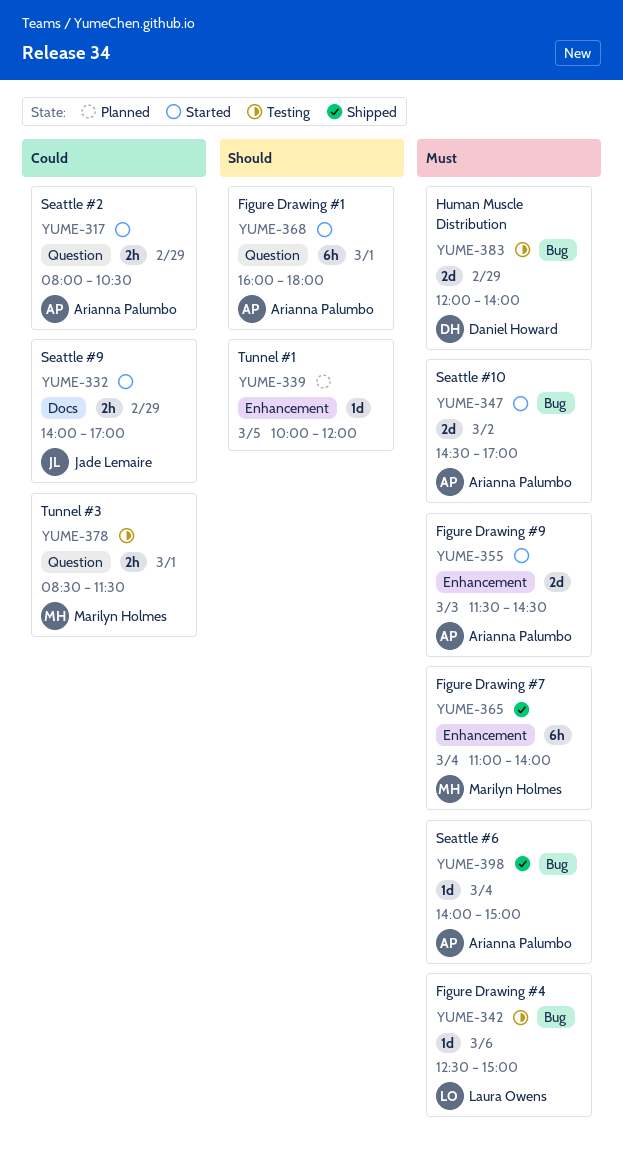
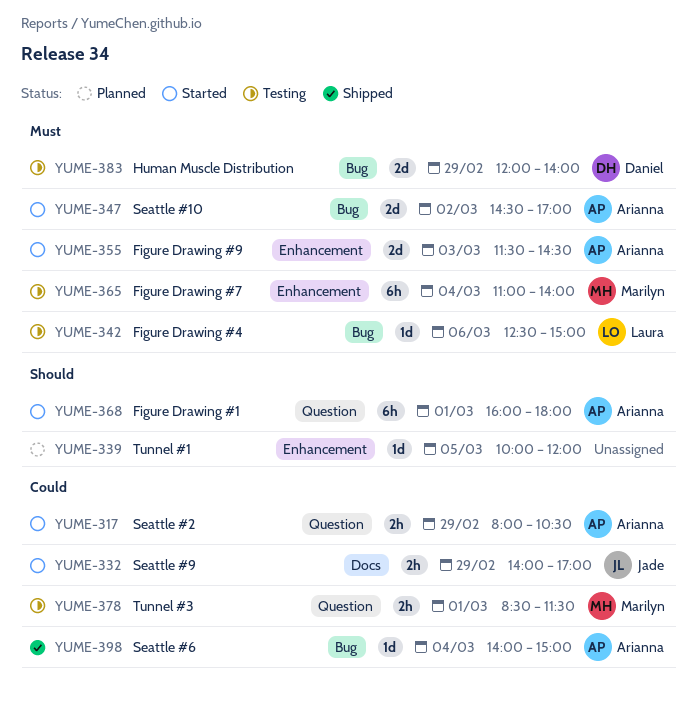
YUME-365, status: Shipped -> Testing
YUME-398, priority: Must -> Could

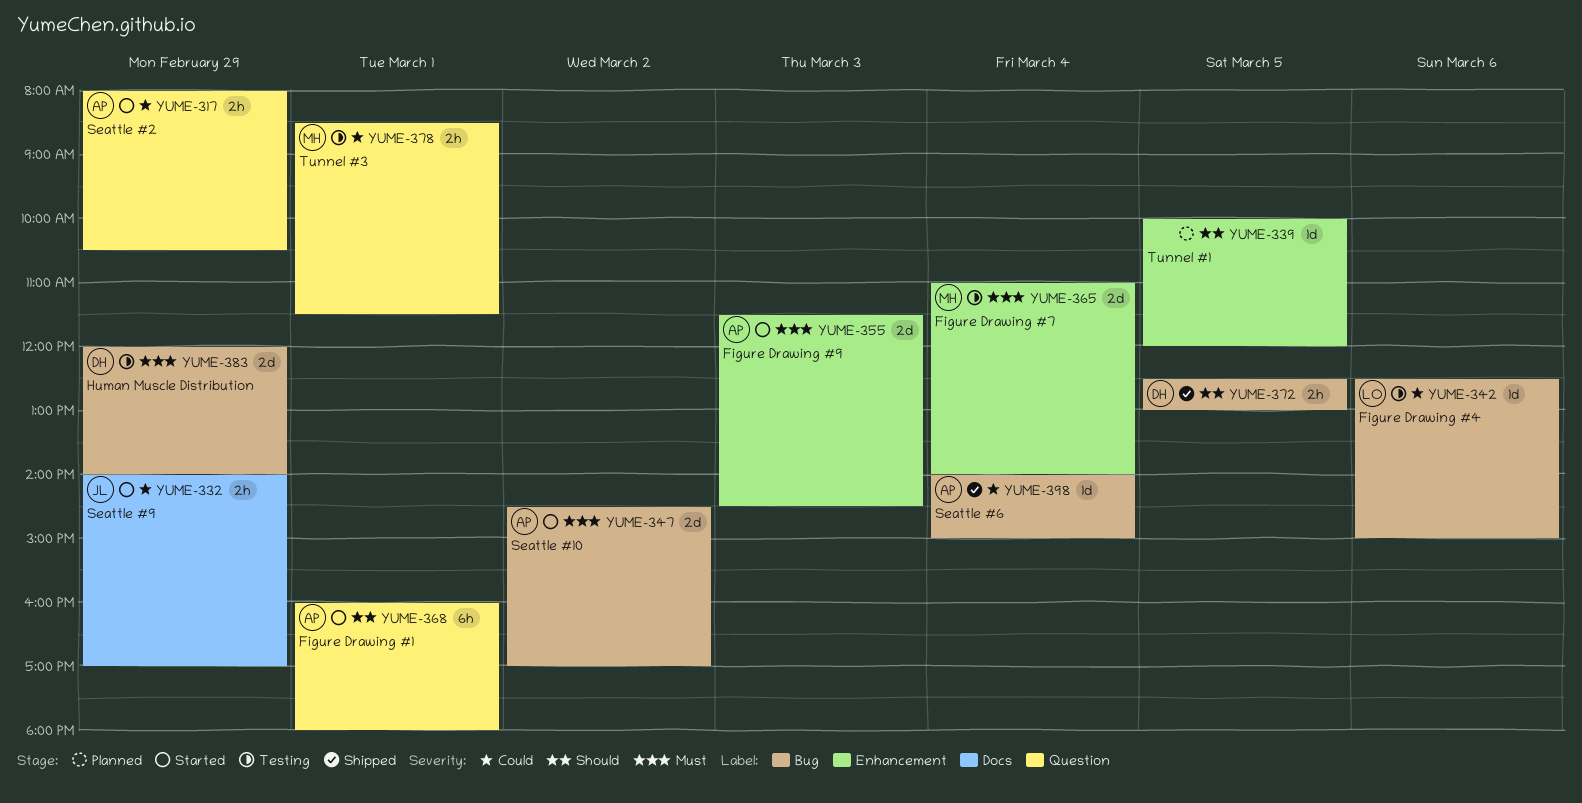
YUME-342, priority: Must -> Could
YUME-365, estimate: 6h -> 2d
YUME-372: none -> present

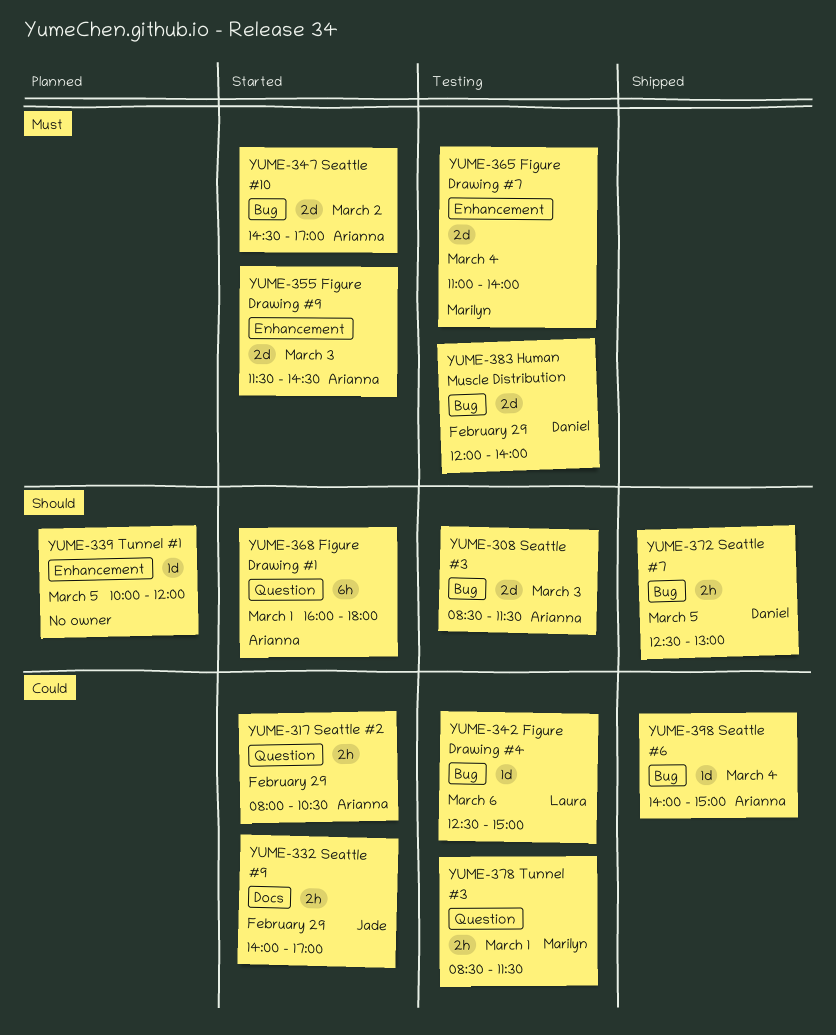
YUME-308: none -> present

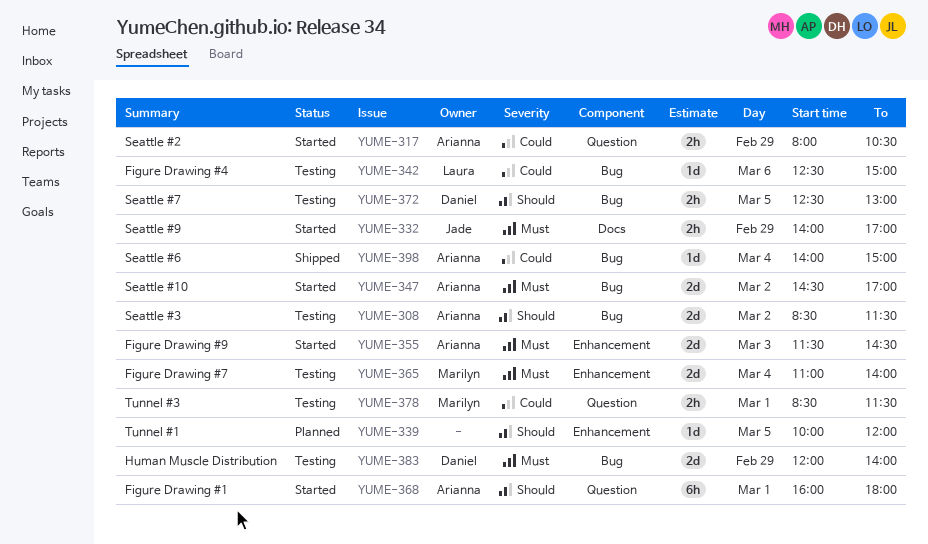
YUME-308, day: Mar 3 -> Mar 2
YUME-332, priority: Could -> Must
YUME-372, status: Shipped -> Testing

